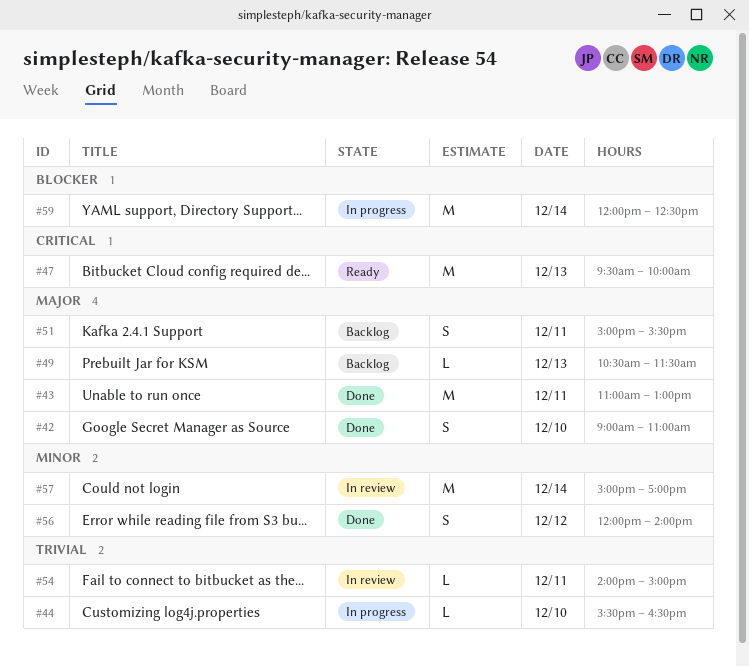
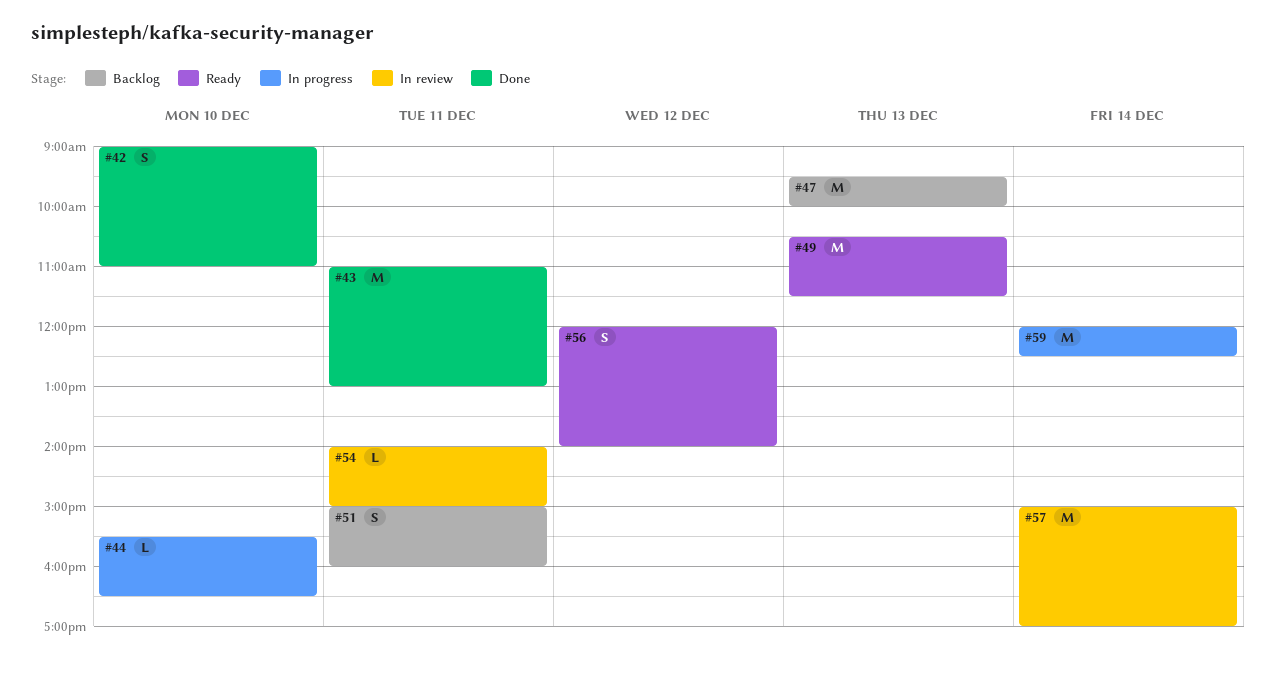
#47, status: Ready -> Backlog
#49, status: Backlog -> Ready
#49, estimate: L -> M
#51, ends: 15:30 -> 16:00
#56, status: Done -> Ready

